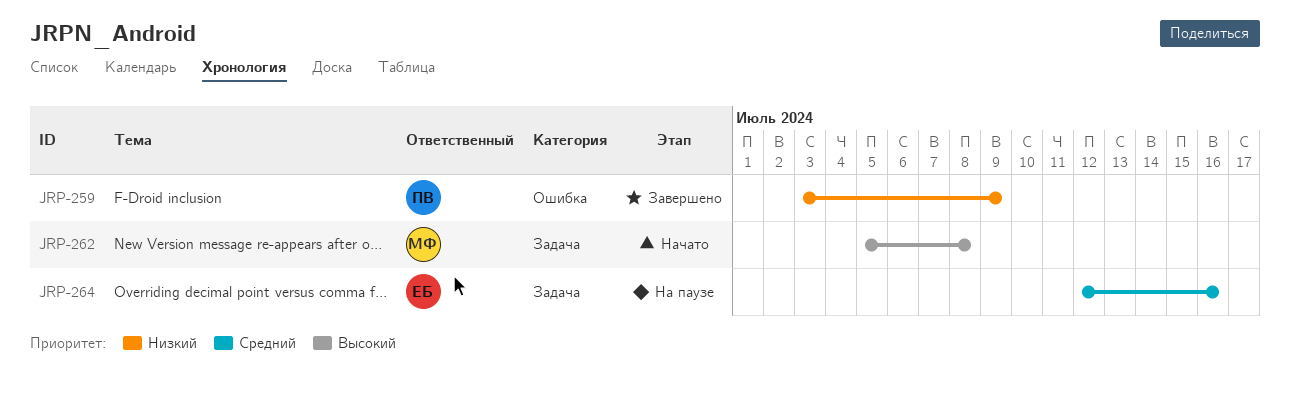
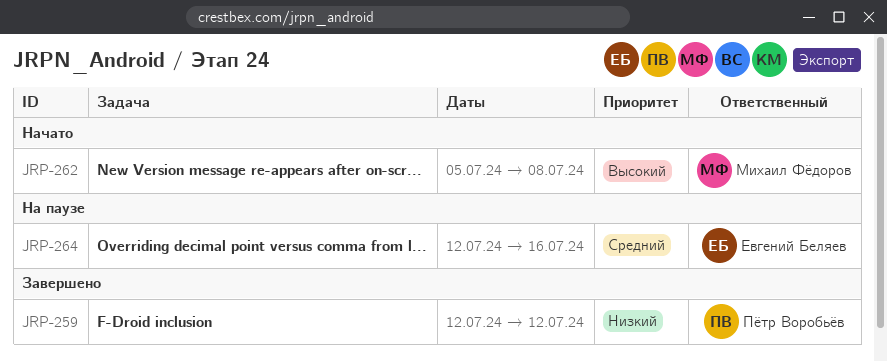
JRP-259, start: Jul 3 -> Jul 12
JRP-259, due: Jul 9 -> Jul 12

